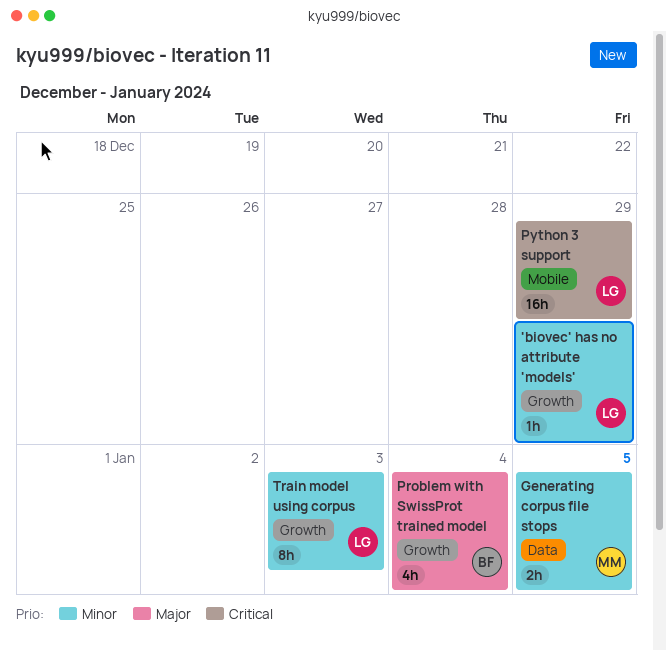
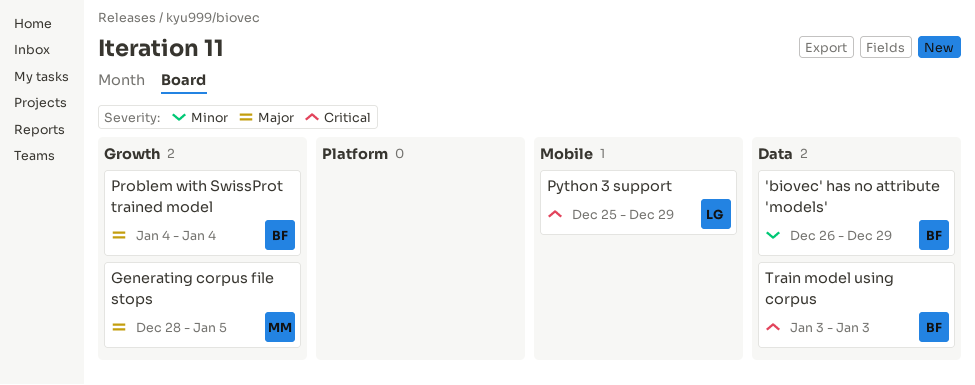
'biovec' has no attribute 'models', owner: LG -> BF
'biovec' has no attribute 'models', label: Growth -> Data
Generating corpus file stops, priority: Minor -> Major
Generating corpus file stops, label: Data -> Growth
Train model using corpus, owner: LG -> BF
Train model using corpus, priority: Minor -> Critical
Train model using corpus, label: Growth -> Data

